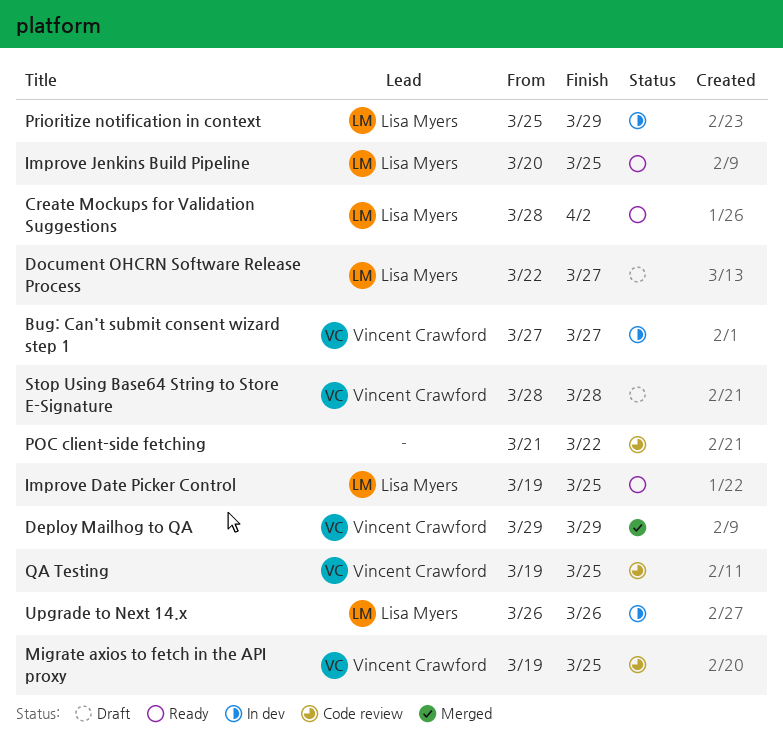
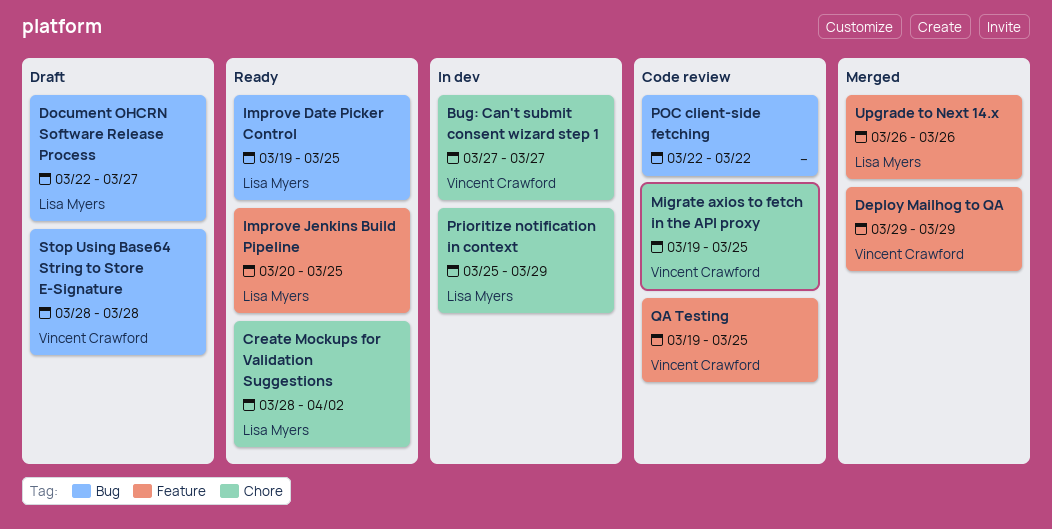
POC client-side fetching, start: Mar 21 -> Mar 22
Upgrade to Next 14.x, status: In dev -> Merged

